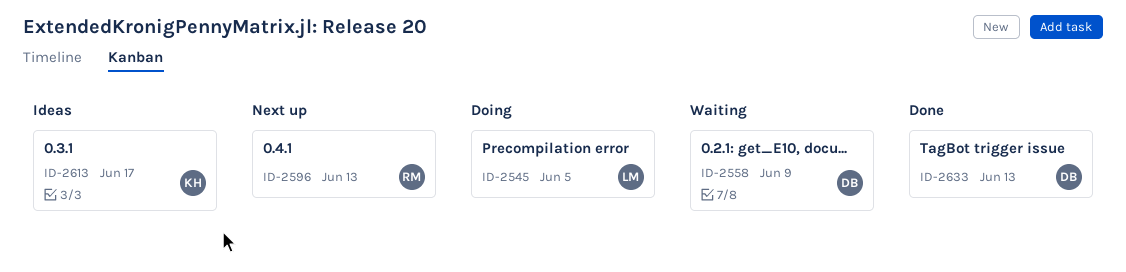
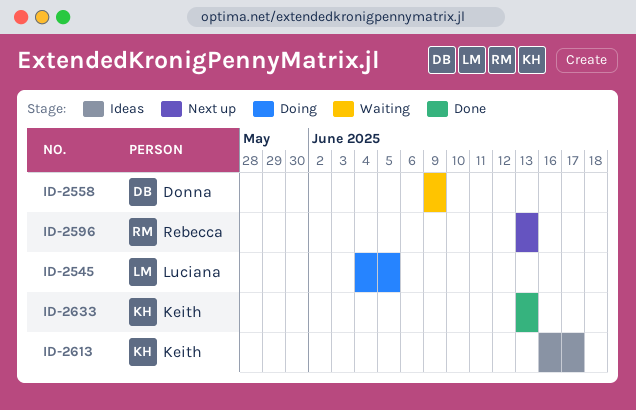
ID-2633, owner: Donna -> Keith

